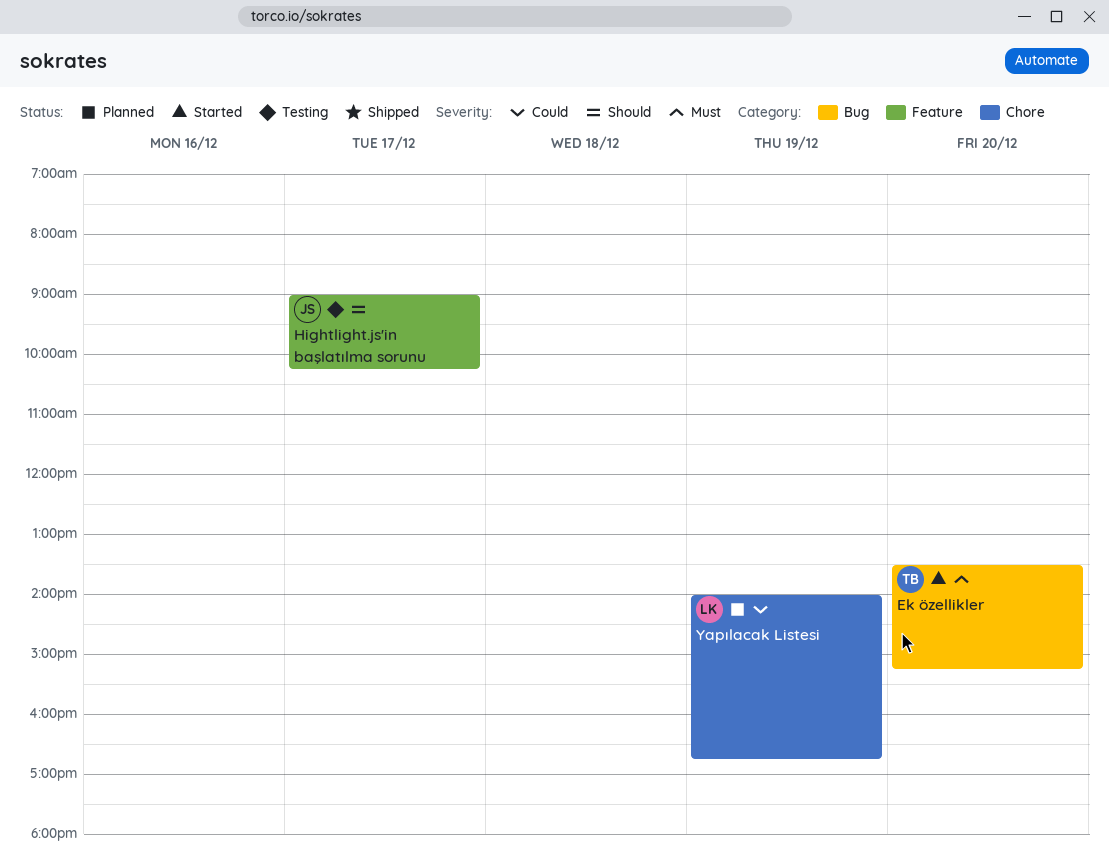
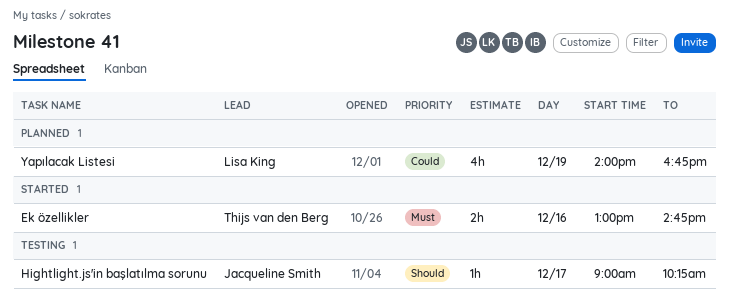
Ek özellikler, day: Dec 20 -> Dec 16
Ek özellikler, begins: 13:30 -> 13:00
Ek özellikler, ends: 15:15 -> 14:45

